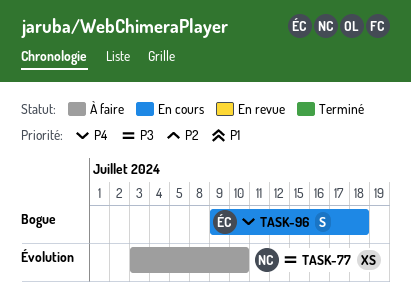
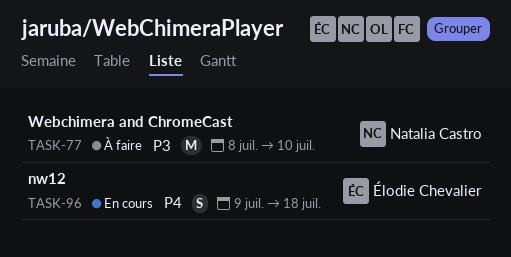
TASK-77, estimate: XS -> M
TASK-77, start: Jul 3 -> Jul 8

